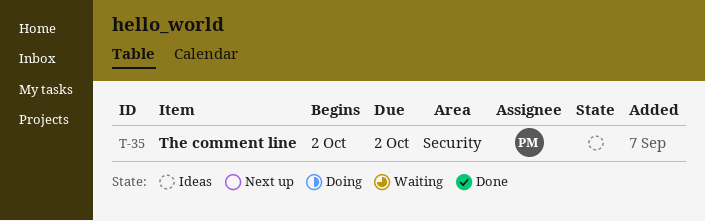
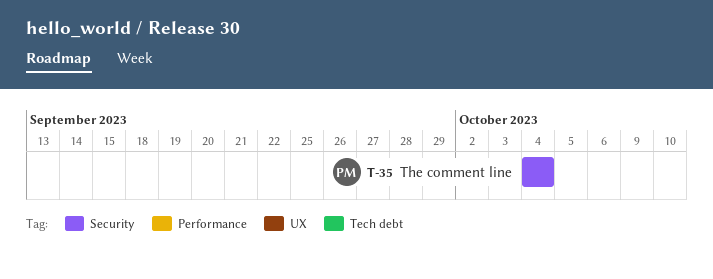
T-35, start: Oct 2 -> Oct 4
T-35, due: Oct 2 -> Oct 4

